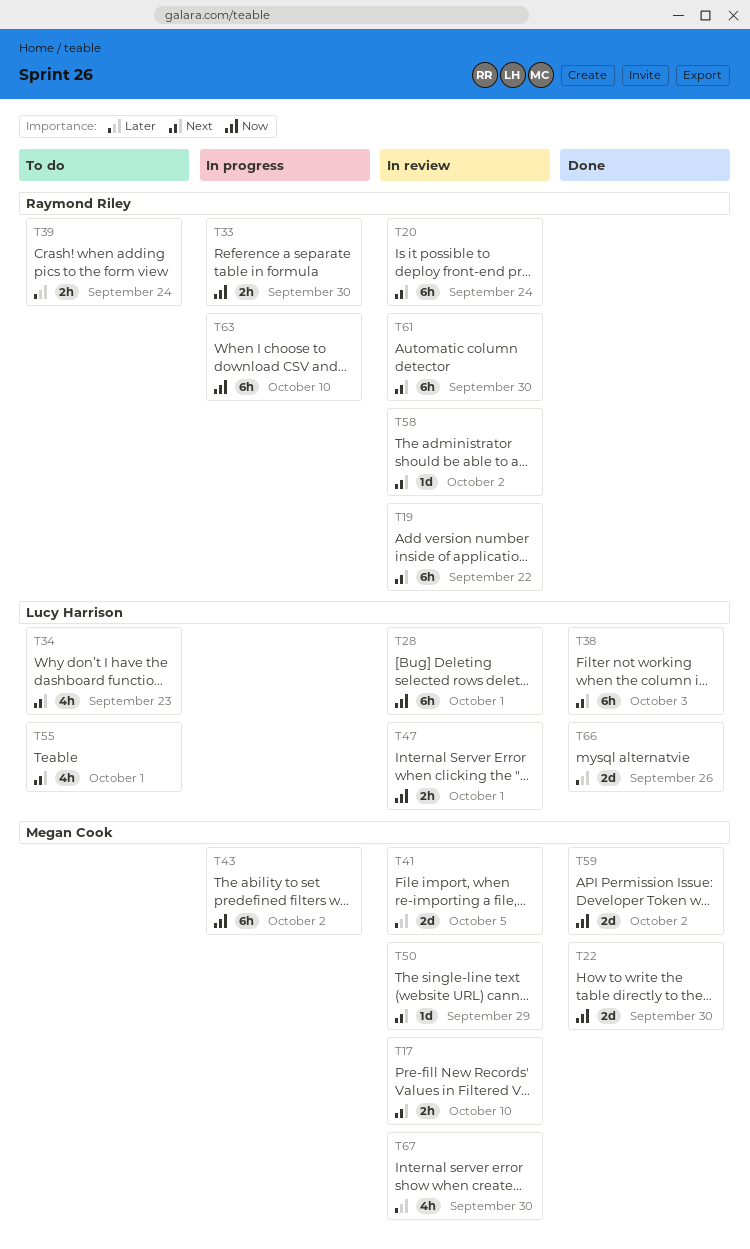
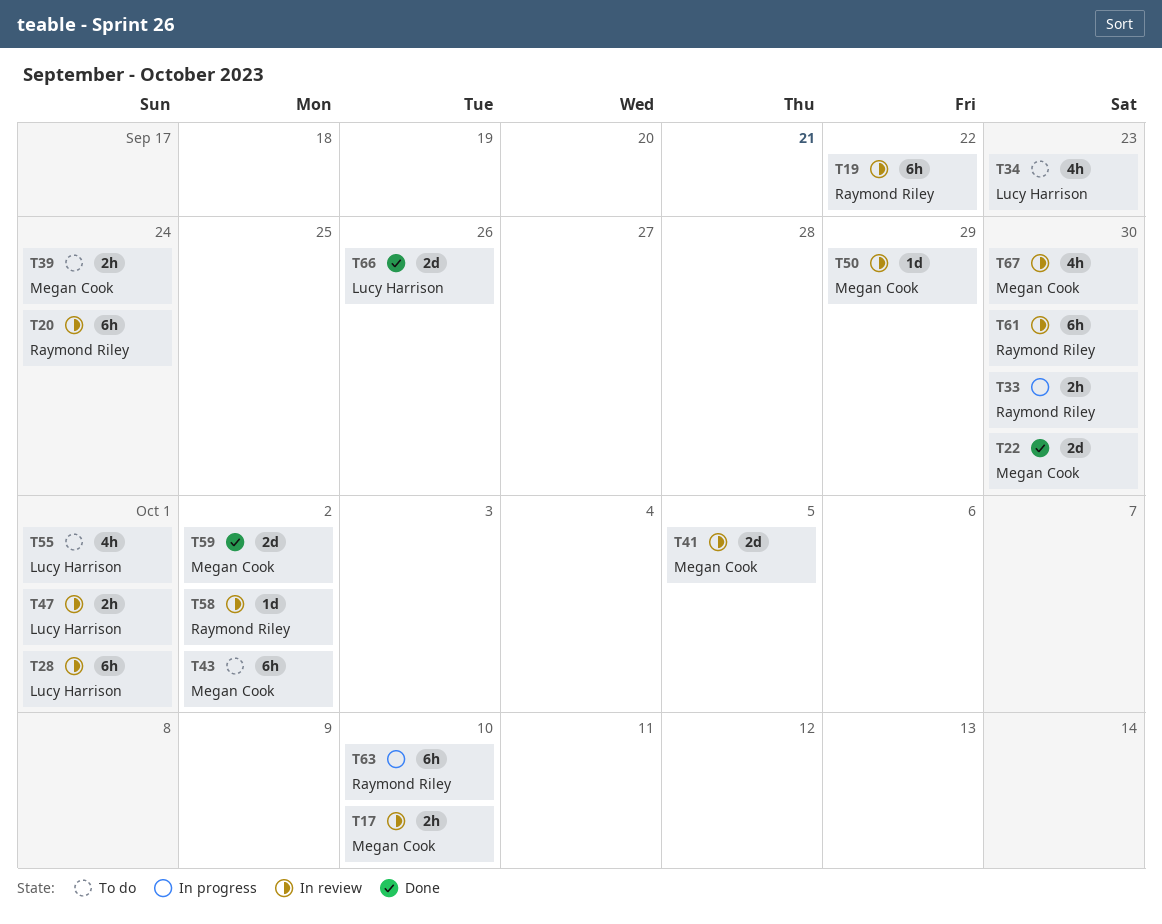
T38: present -> none
T39, owner: Raymond Riley -> Megan Cook
T43, status: In progress -> To do

